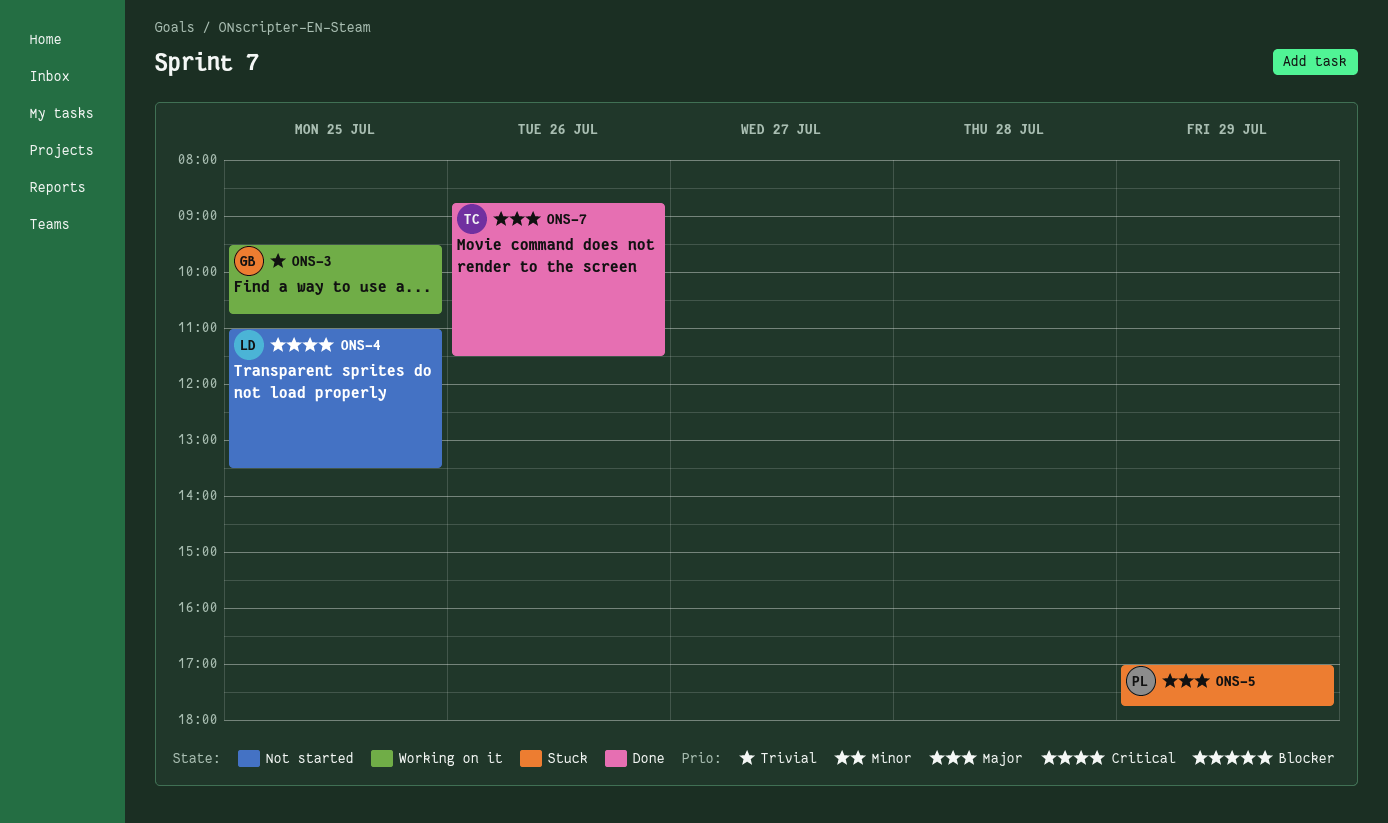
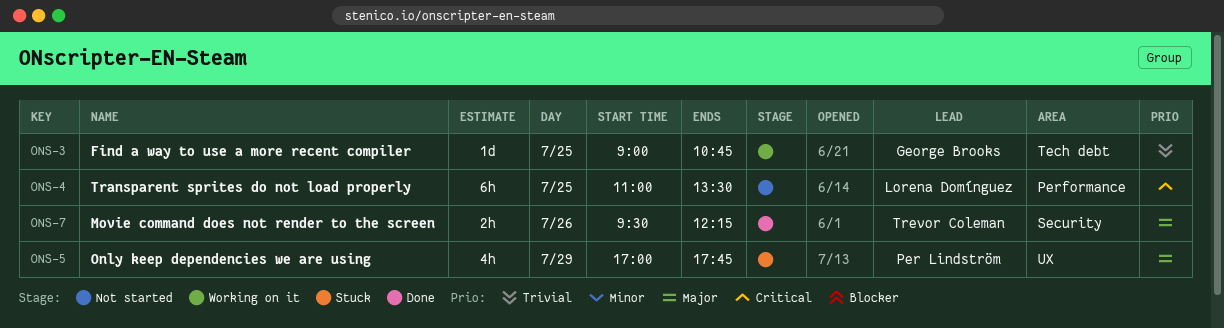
ONS-3, begins: 09:30 -> 09:00
ONS-7, begins: 08:45 -> 09:30
ONS-7, ends: 11:30 -> 12:15

